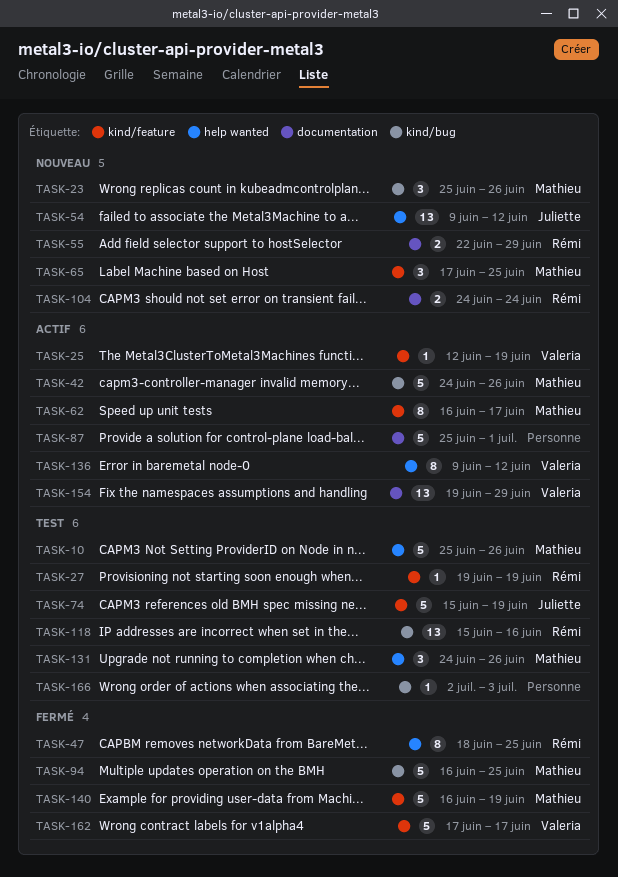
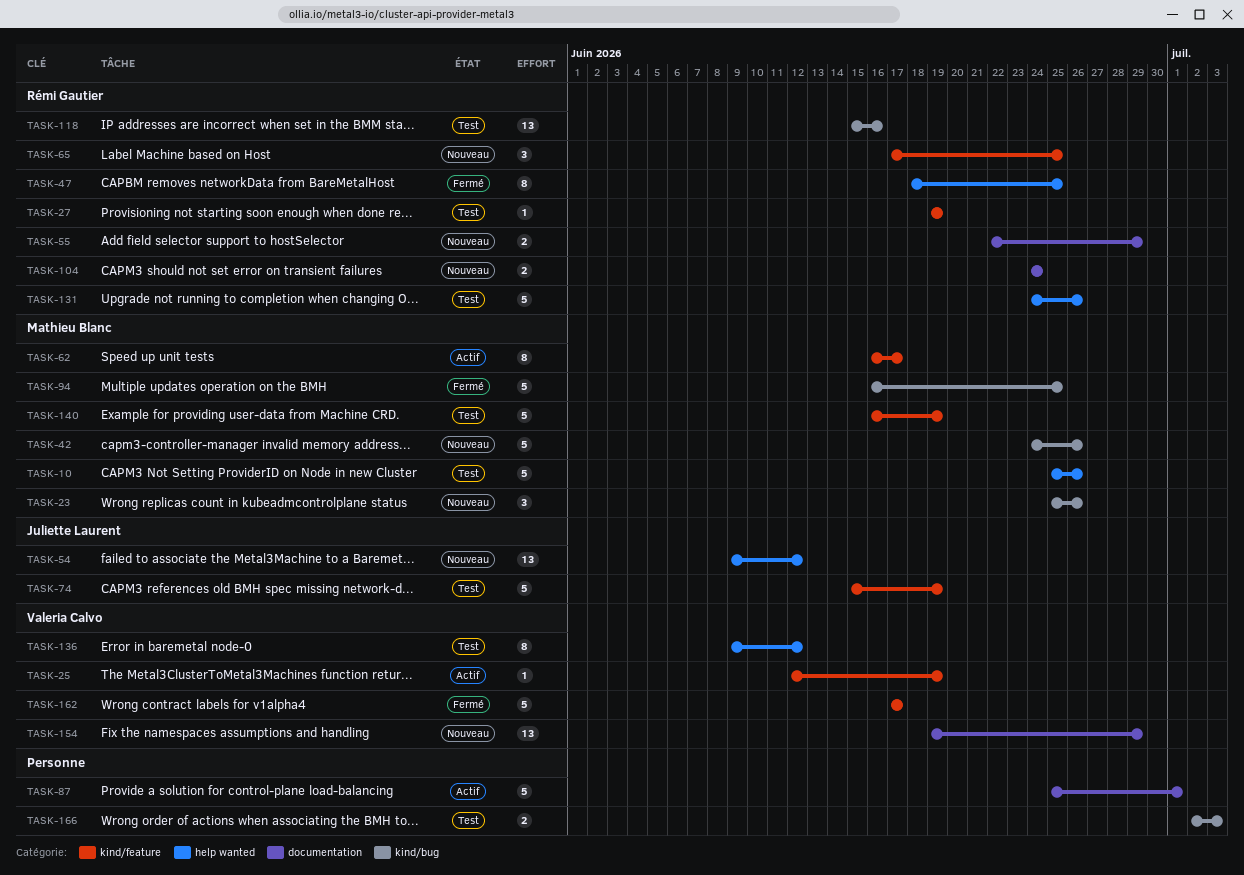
TASK-42, status: Actif -> Nouveau
TASK-65, owner: Mathieu Blanc -> Rémi Gautier
TASK-131, owner: Mathieu Blanc -> Rémi Gautier
TASK-131, estimate: 3 -> 5
TASK-136, status: Actif -> Test
TASK-140, status: Fermé -> Test
TASK-154, status: Actif -> Nouveau
TASK-166, estimate: 1 -> 2

